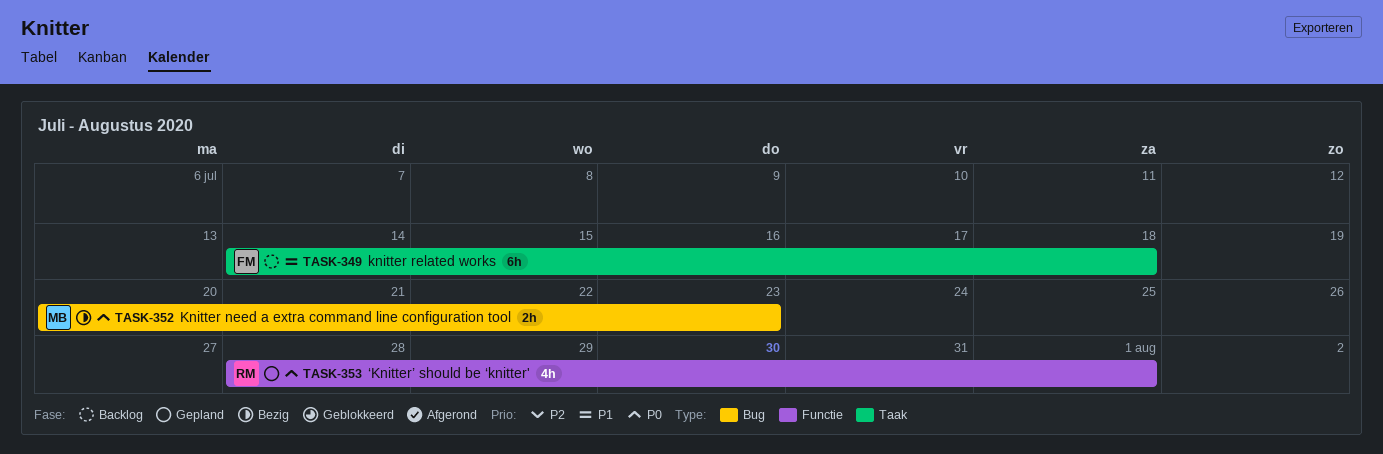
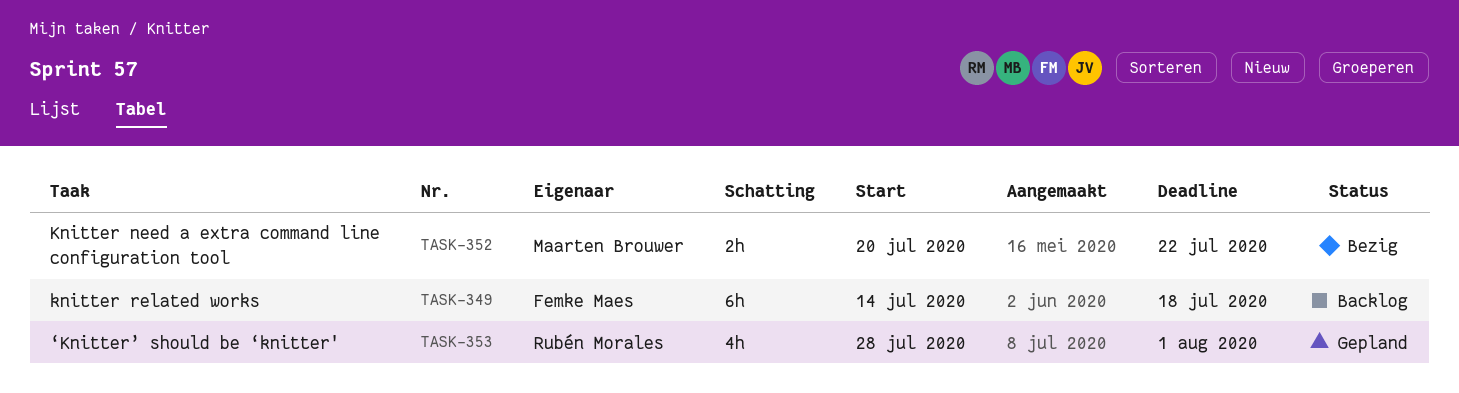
TASK-352, due: Jul 23 -> Jul 22

